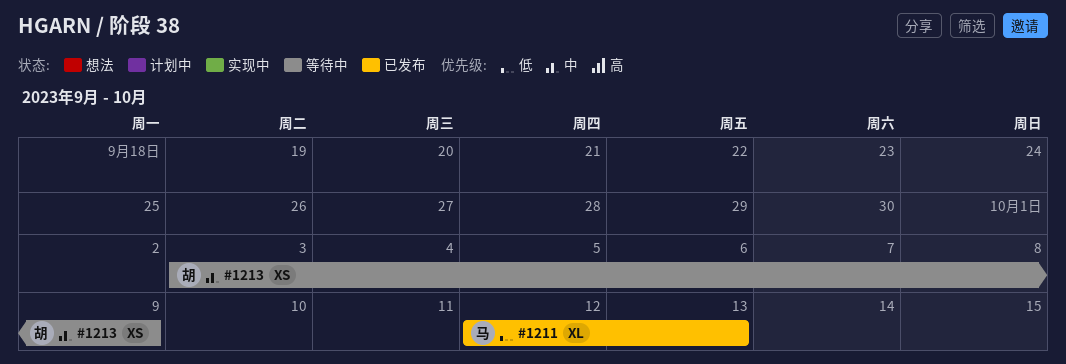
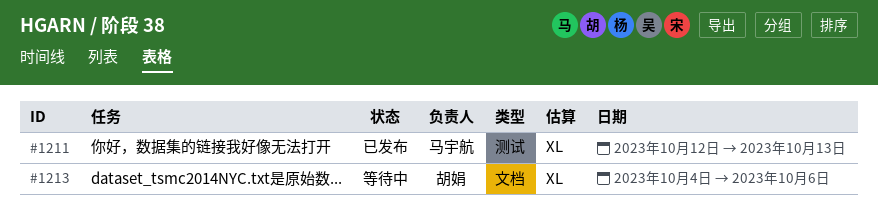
#1213, estimate: XS -> XL
#1213, start: Oct 3 -> Oct 4
#1213, due: Oct 9 -> Oct 6

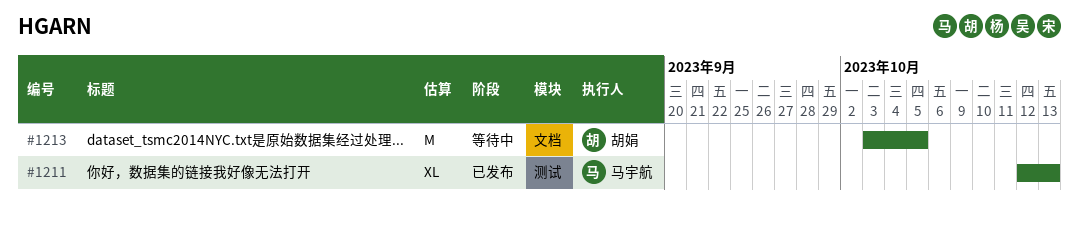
#1213, estimate: XL -> M
#1213, start: Oct 4 -> Oct 3
#1213, due: Oct 6 -> Oct 5

